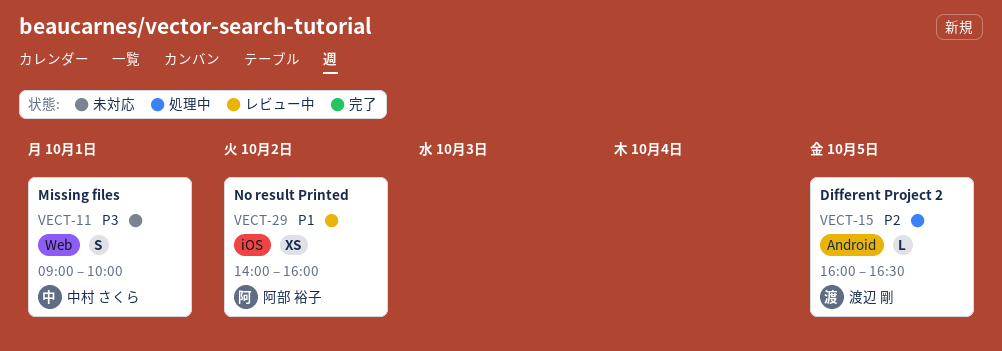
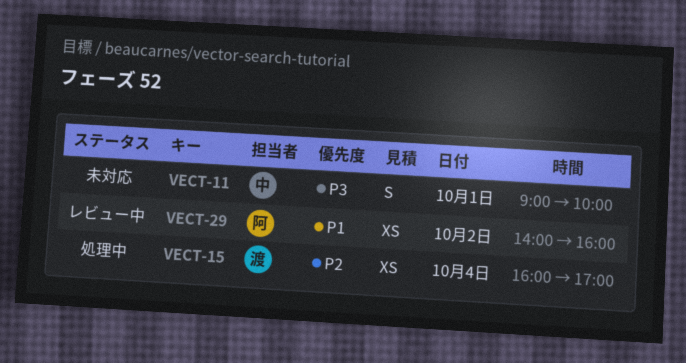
VECT-15, estimate: L -> XS
VECT-15, day: Oct 5 -> Oct 4
VECT-15, ends: 16:30 -> 17:00

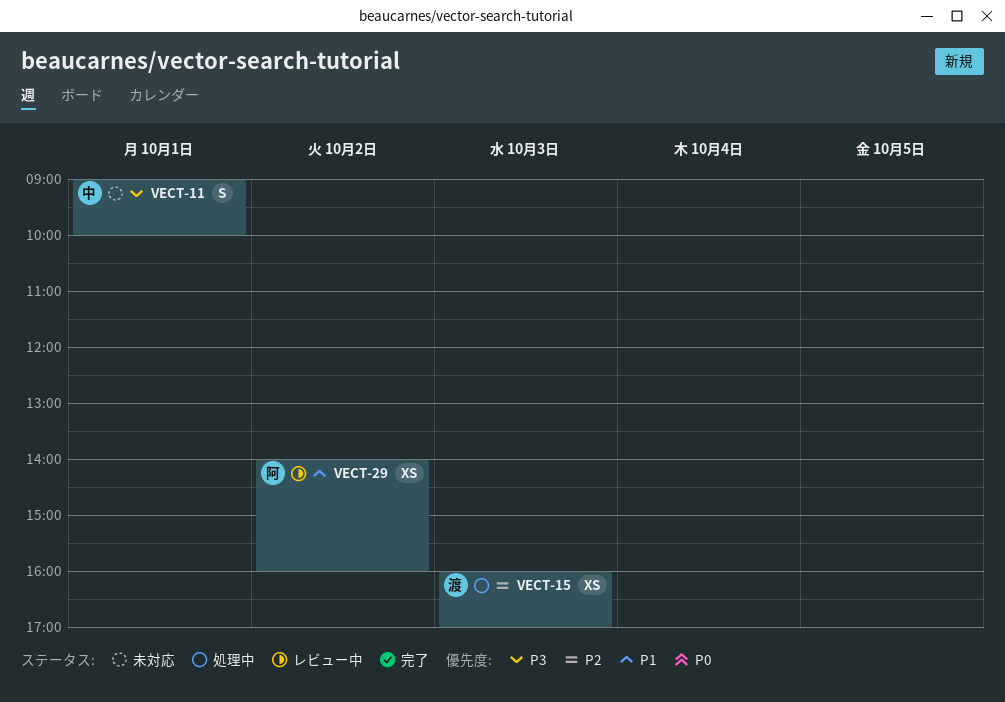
VECT-15, day: Oct 4 -> Oct 3

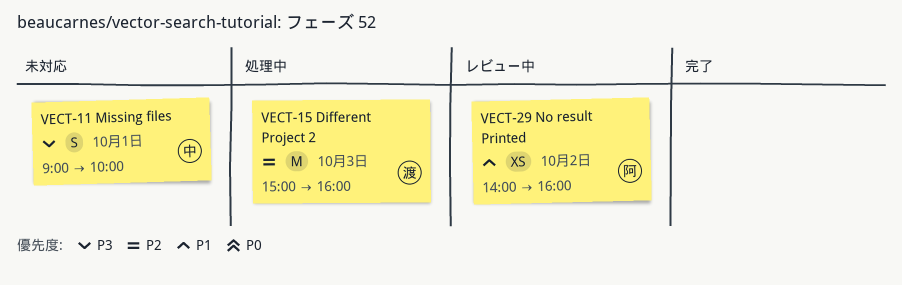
VECT-15, estimate: XS -> M
VECT-15, begins: 16:00 -> 15:00
VECT-15, ends: 17:00 -> 16:00

